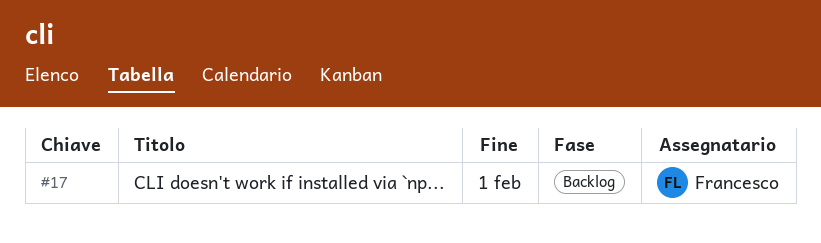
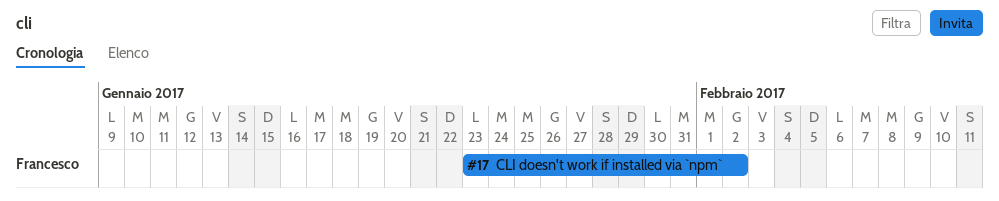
#17, due: Feb 1 -> Feb 2

